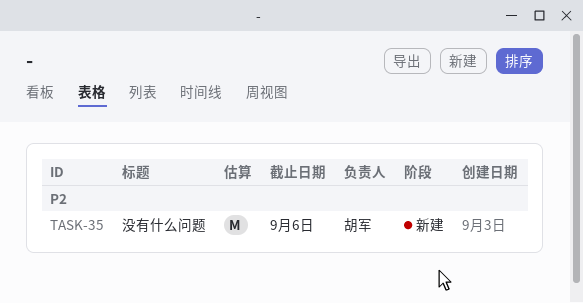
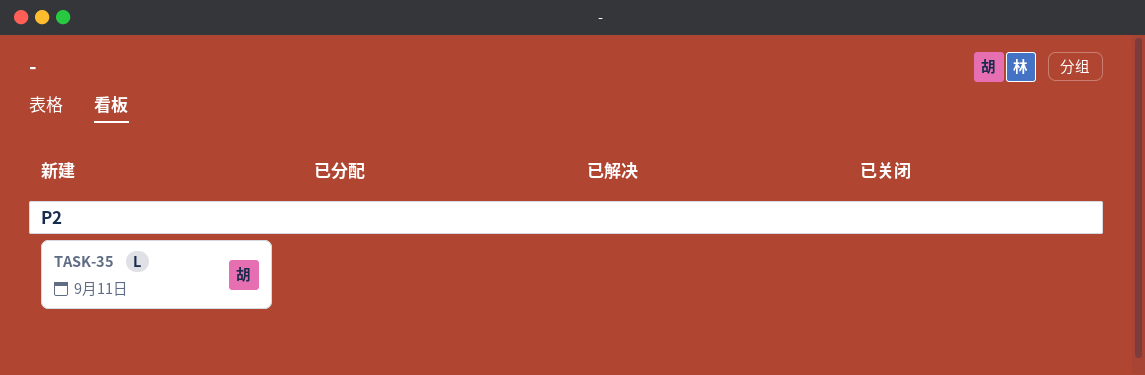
TASK-35, estimate: M -> L
TASK-35, due: Sep 6 -> Sep 11

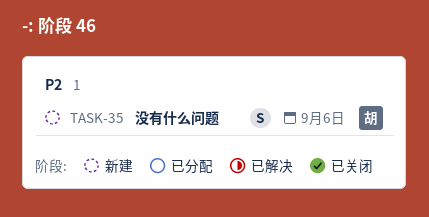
TASK-35, estimate: L -> S
TASK-35, due: Sep 11 -> Sep 6

